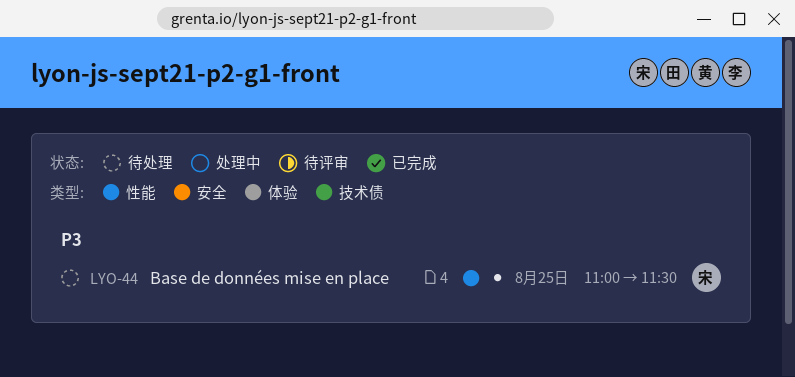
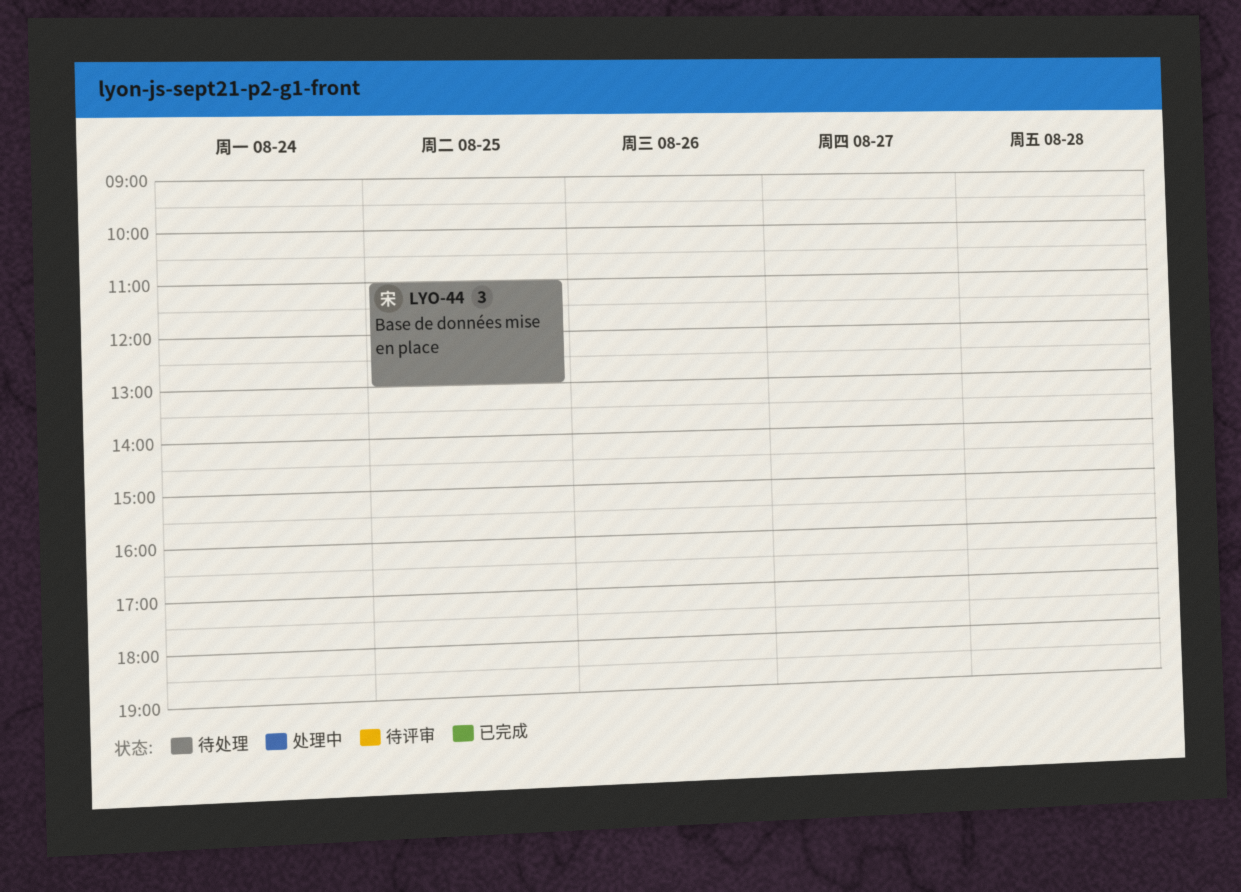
LYO-44, estimate: 1 -> 3
LYO-44, ends: 11:30 -> 13:00

